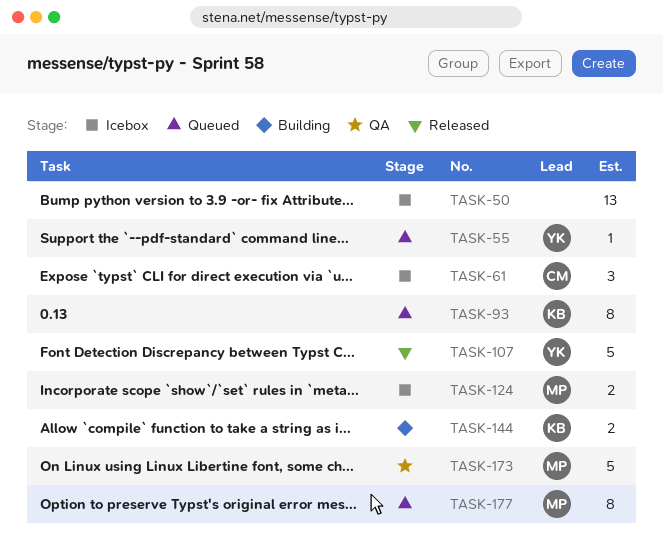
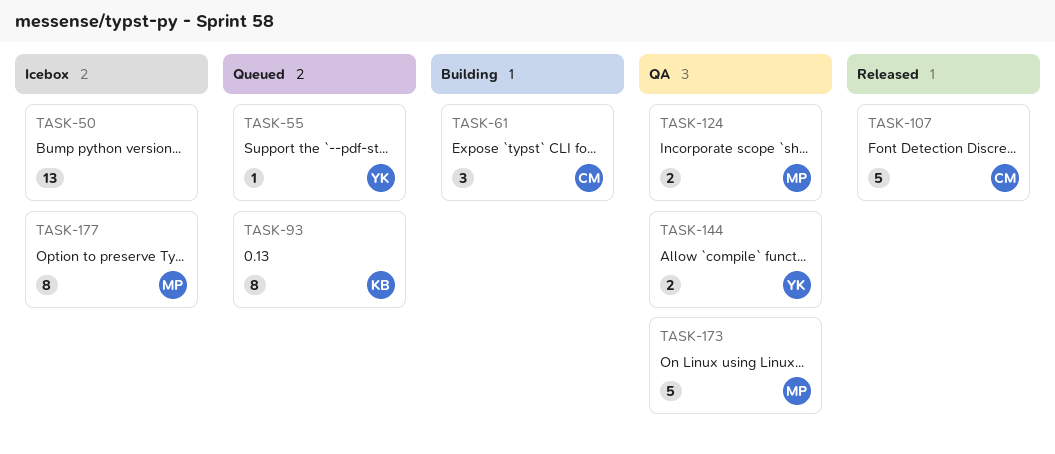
TASK-61, status: Icebox -> Building
TASK-107, owner: YK -> CM
TASK-124, status: Icebox -> QA
TASK-144, status: Building -> QA
TASK-144, owner: KB -> YK
TASK-177, status: Queued -> Icebox

